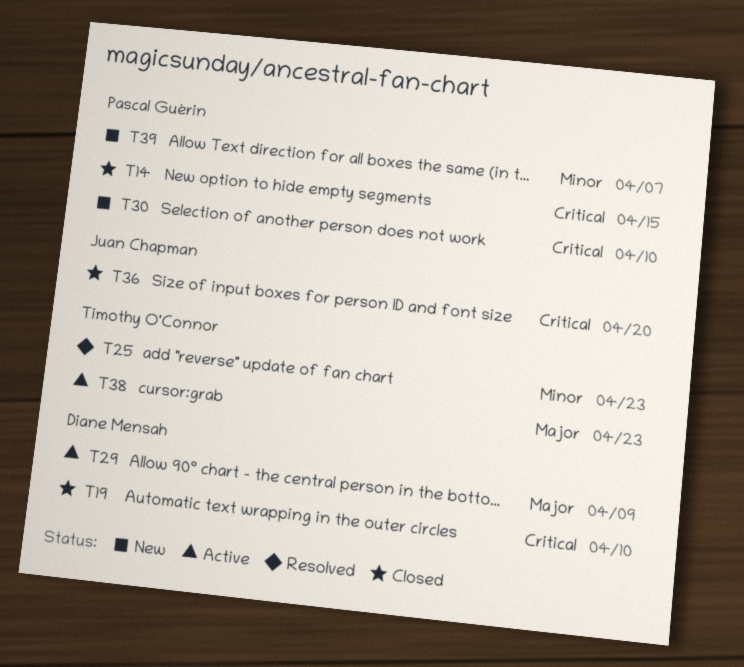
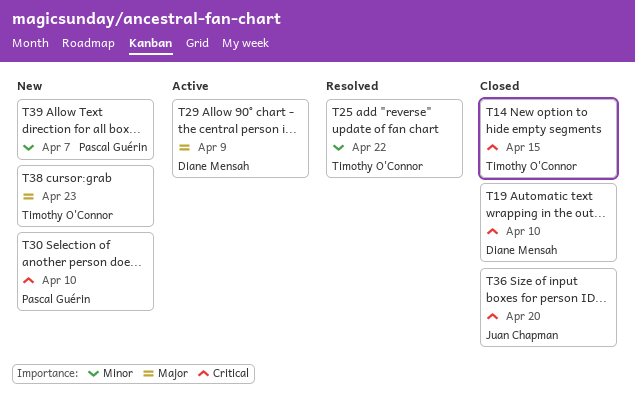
T14, owner: Pascal Guérin -> Timothy O'Connor
T25, due: Apr 23 -> Apr 22
T38, status: Active -> New

